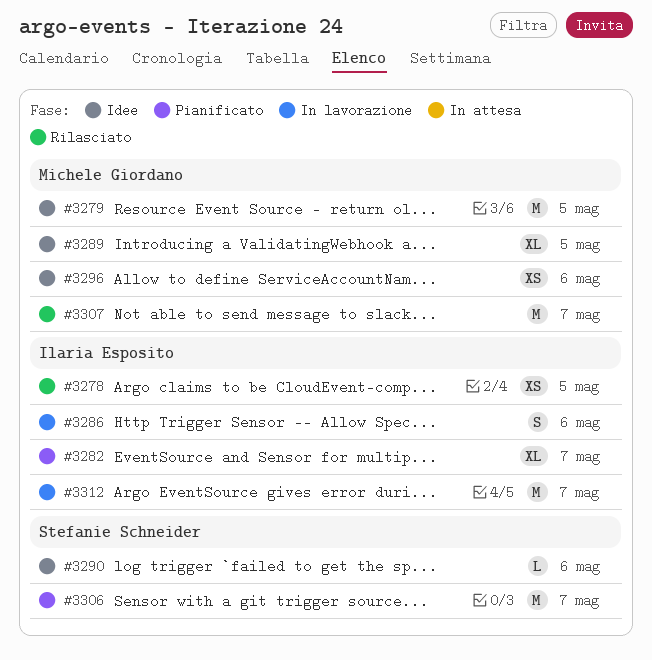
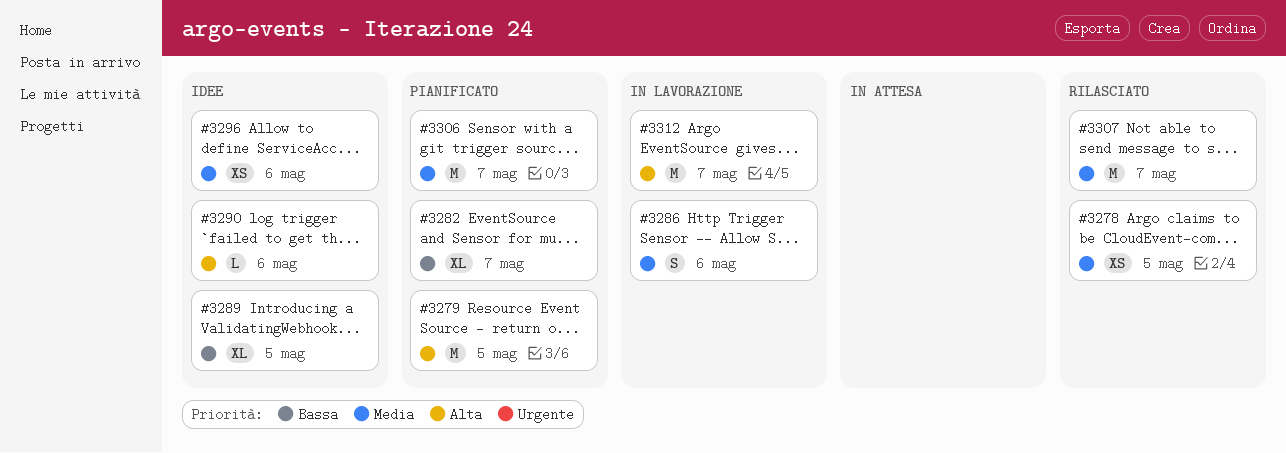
#3279, status: Idee -> Pianificato

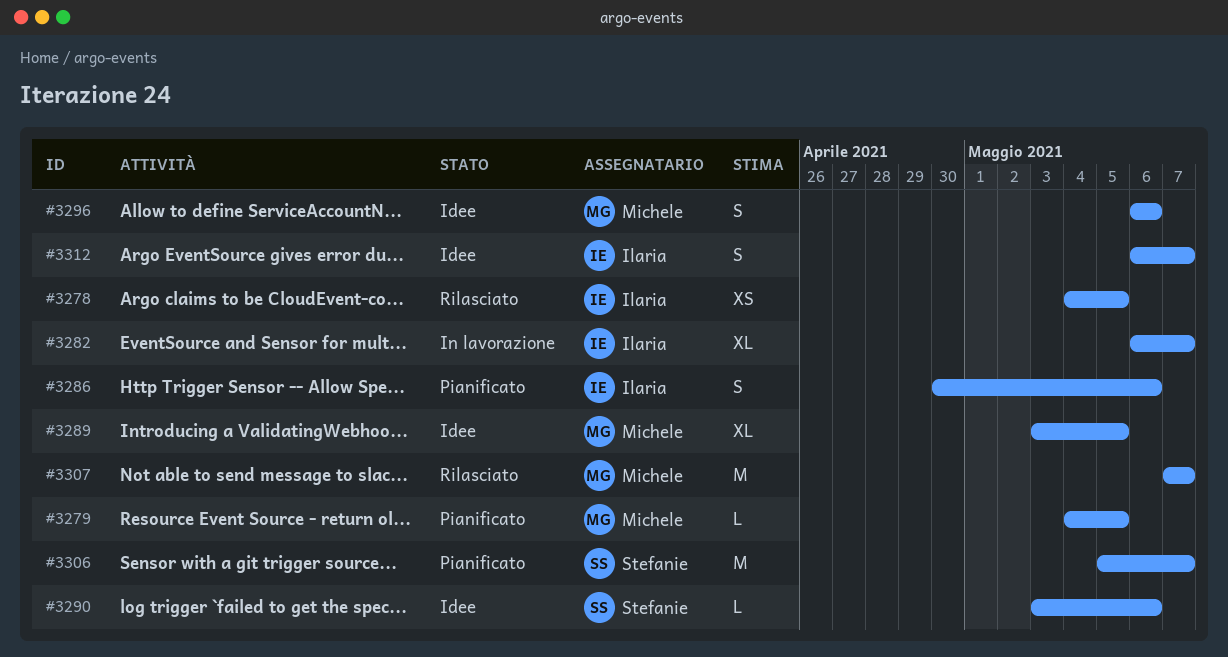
#3279, estimate: M -> L
#3282, status: Pianificato -> In lavorazione
#3286, status: In lavorazione -> Pianificato
#3296, estimate: XS -> S
#3312, status: In lavorazione -> Idee
#3312, estimate: M -> S

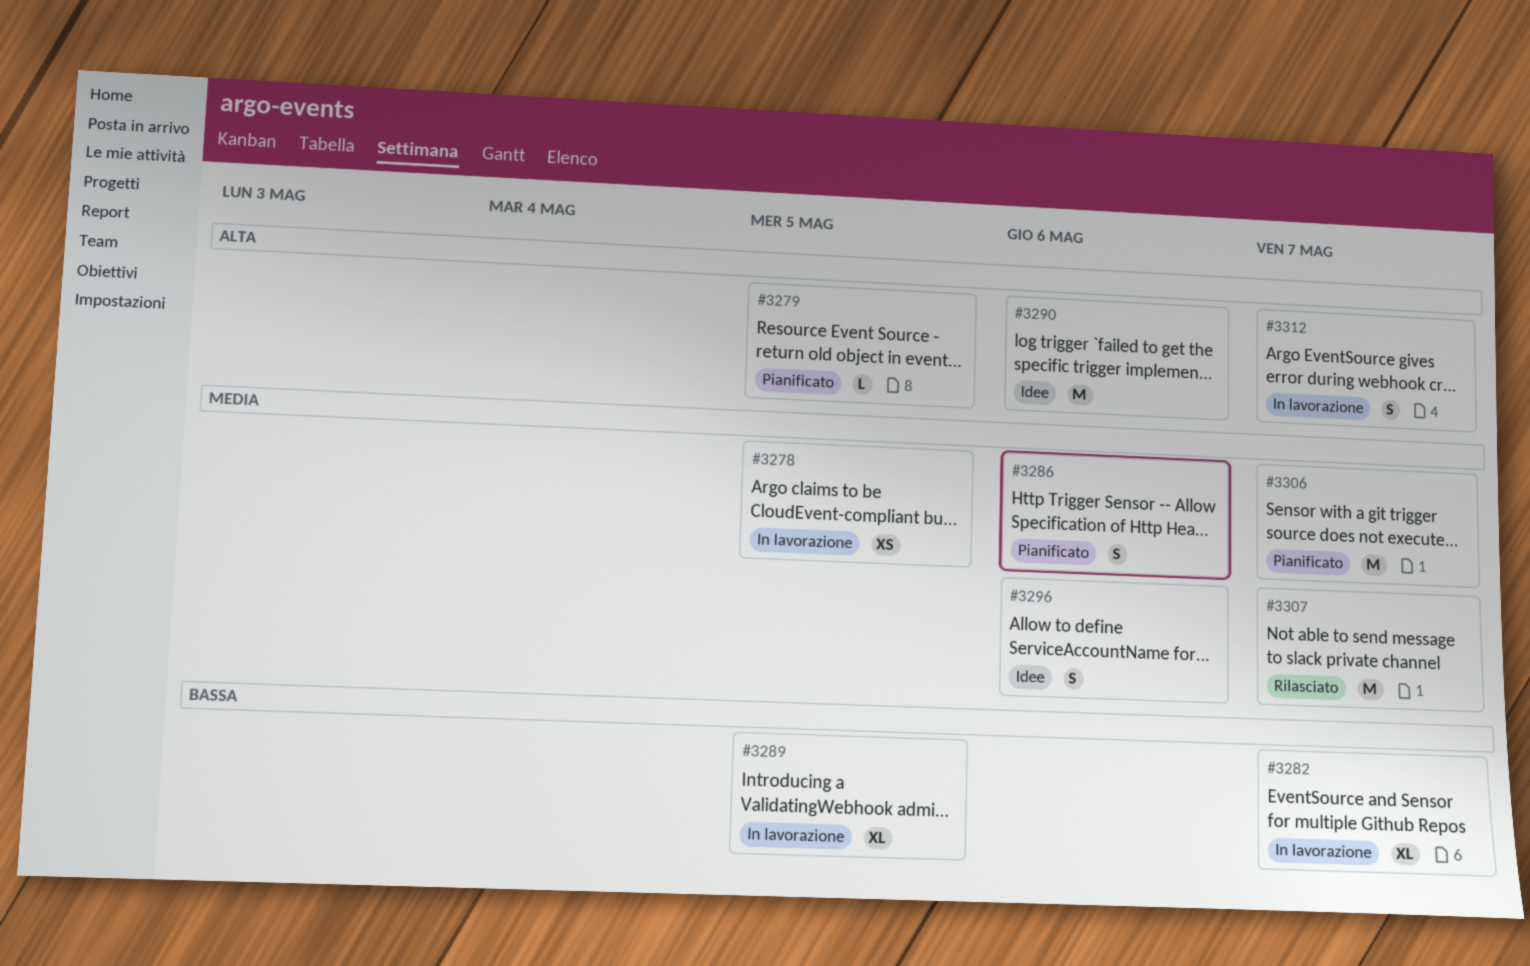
#3278, status: Rilasciato -> In lavorazione
#3289, status: Idee -> In lavorazione
#3290, estimate: L -> M
#3312, status: Idee -> In lavorazione

